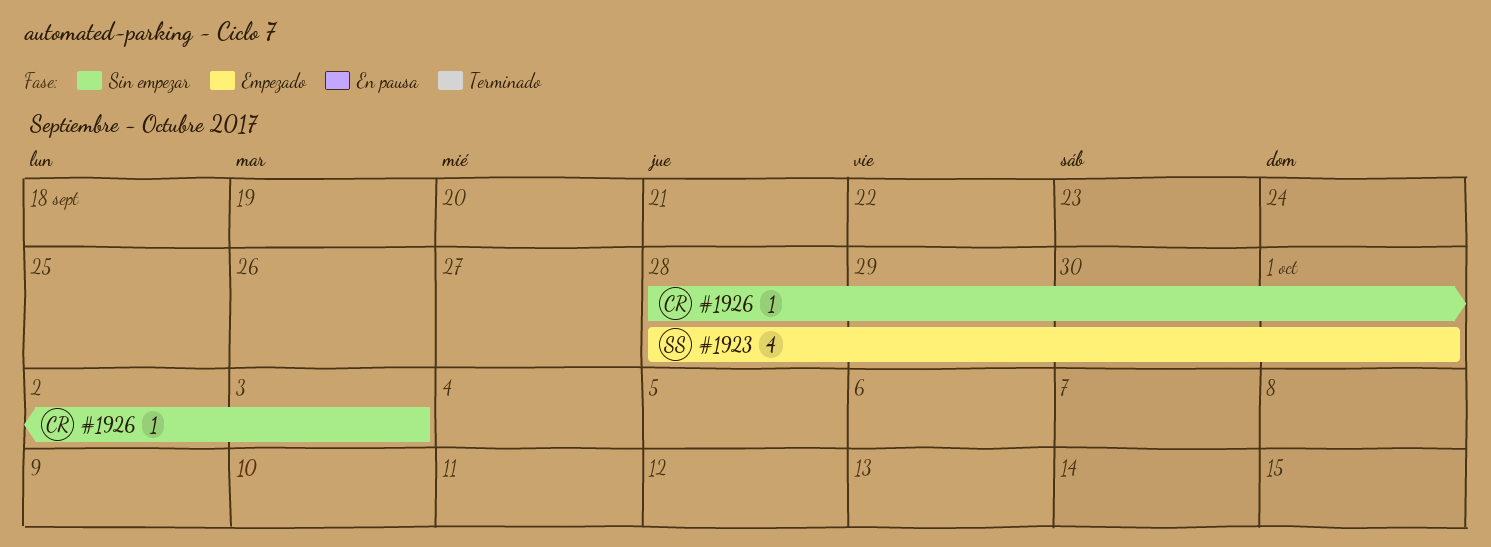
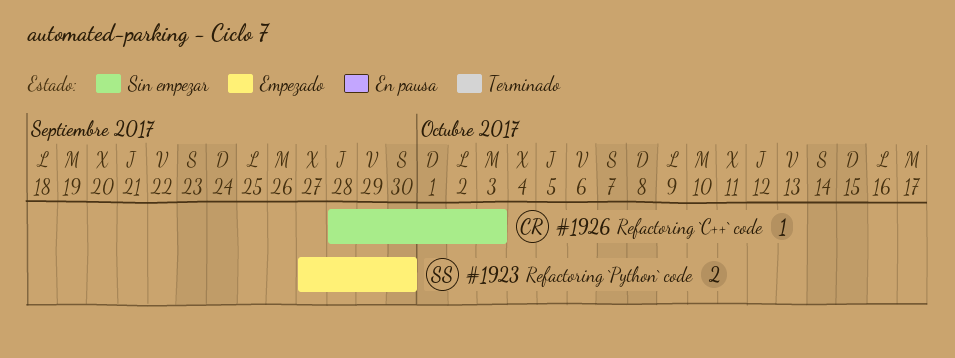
#1923, estimate: 4 -> 2
#1923, start: Sep 28 -> Sep 27
#1923, due: Oct 1 -> Sep 30

